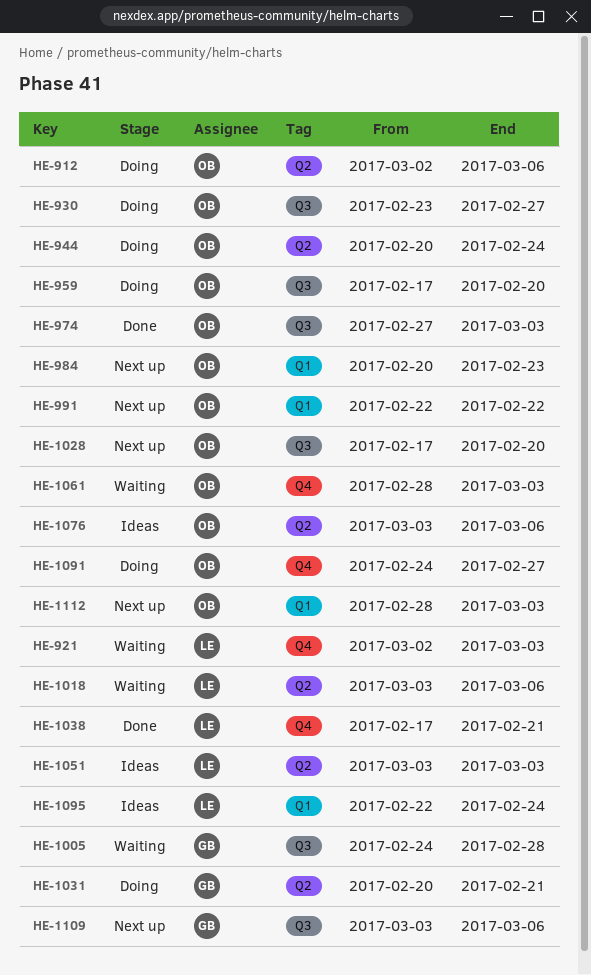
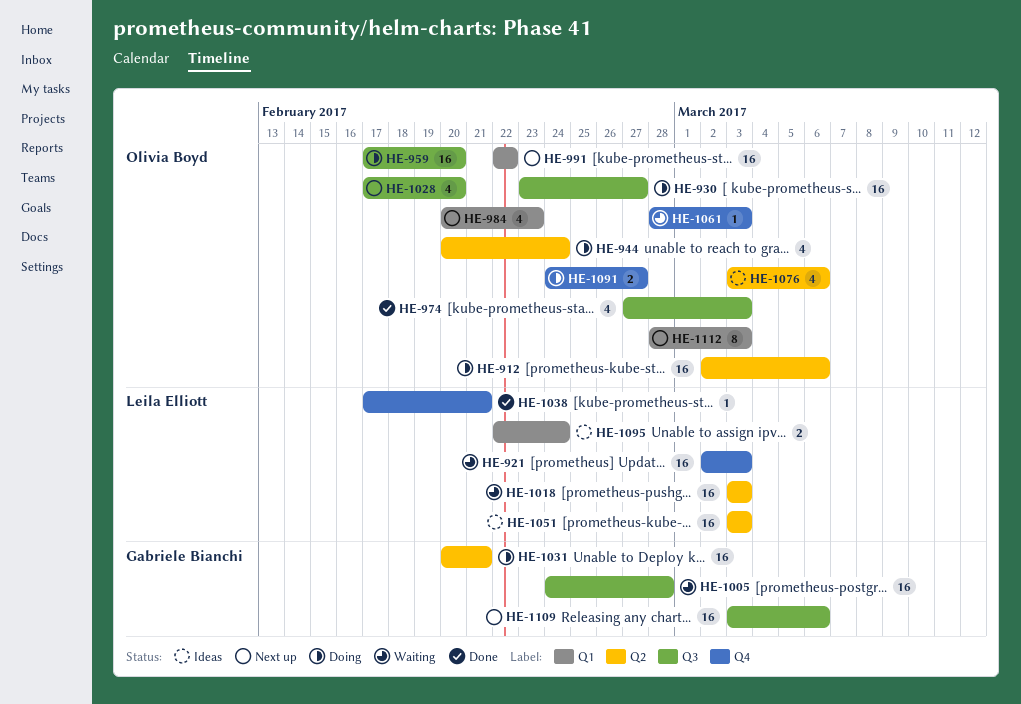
HE-1018, due: Mar 6 -> Mar 3

